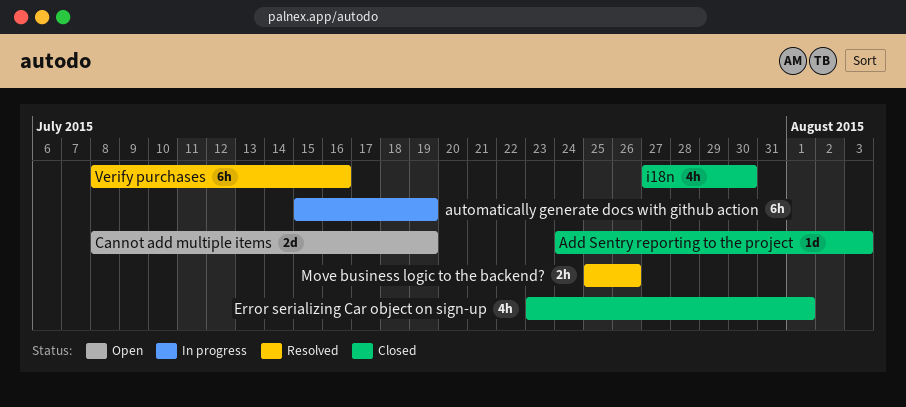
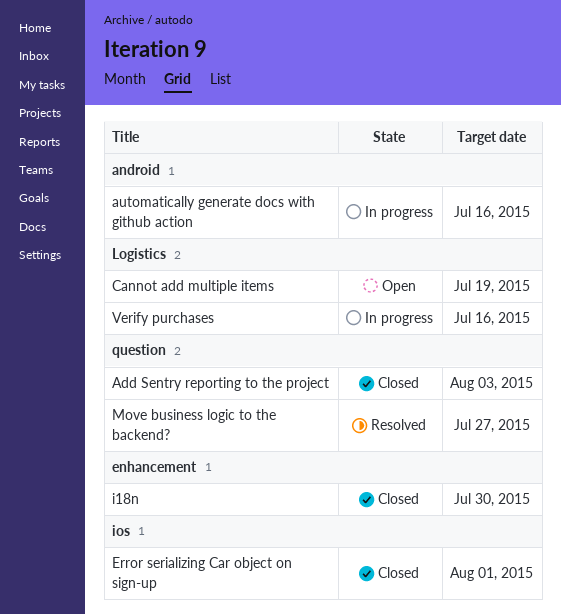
automatically generate docs with github action, due: Jul 19 -> Jul 16
Move business logic to the backend?, due: Jul 26 -> Jul 27
Verify purchases, status: Resolved -> In progress

